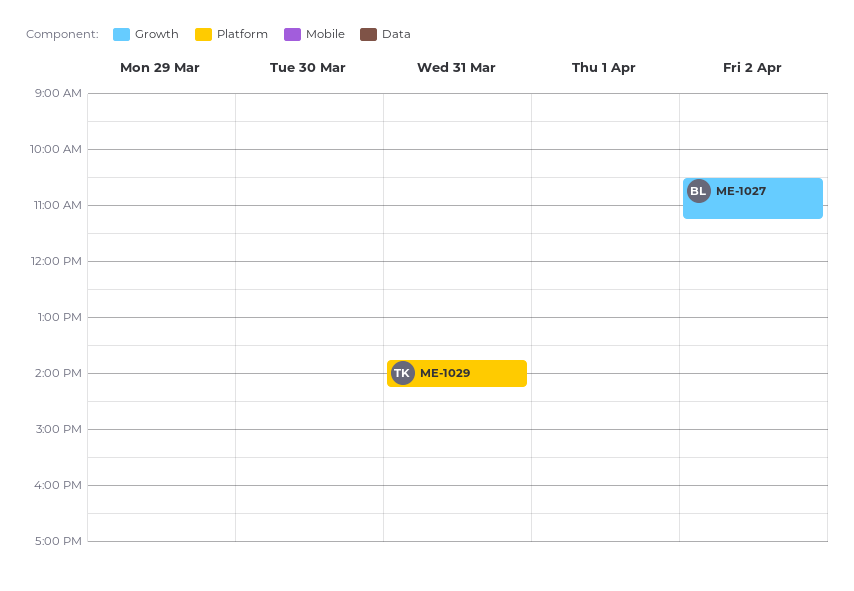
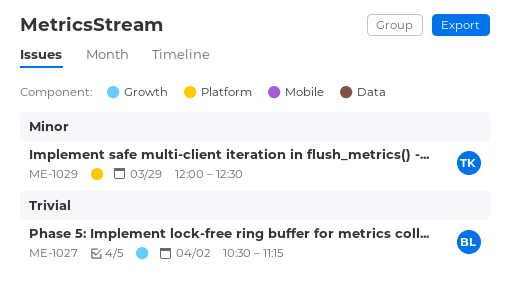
ME-1029, day: Mar 31 -> Mar 29
ME-1029, begins: 13:45 -> 12:00
ME-1029, ends: 14:15 -> 12:30

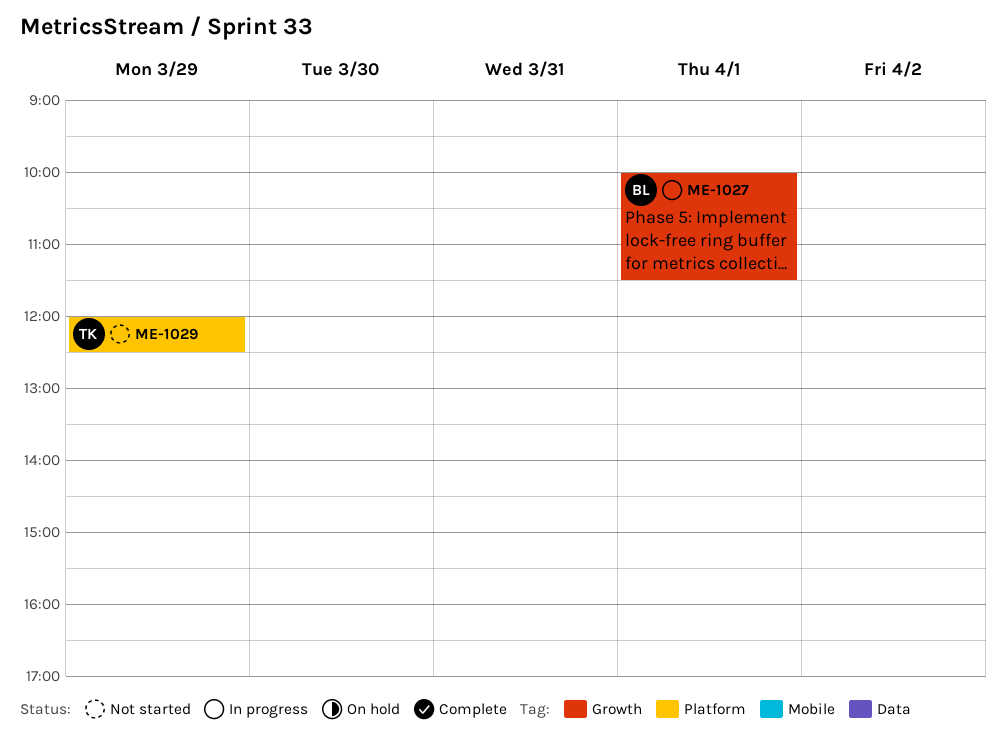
ME-1027, day: Apr 2 -> Apr 1
ME-1027, begins: 10:30 -> 10:00
ME-1027, ends: 11:15 -> 11:30

